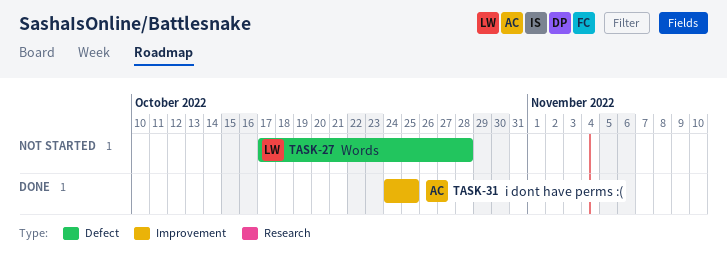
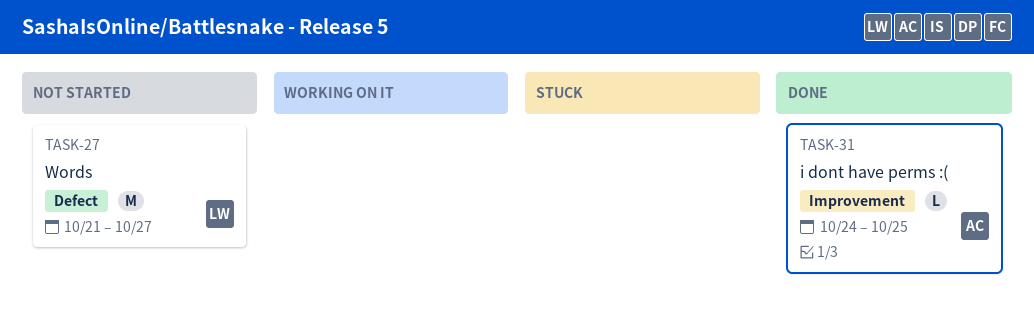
TASK-27, start: Oct 17 -> Oct 21
TASK-27, due: Oct 28 -> Oct 27

